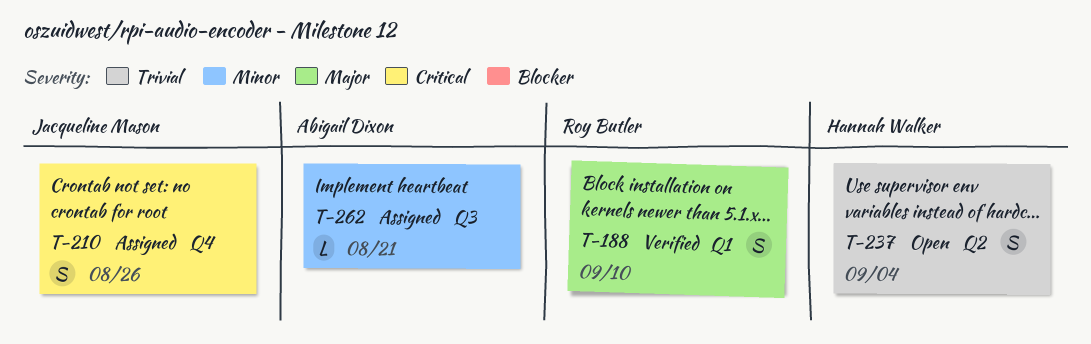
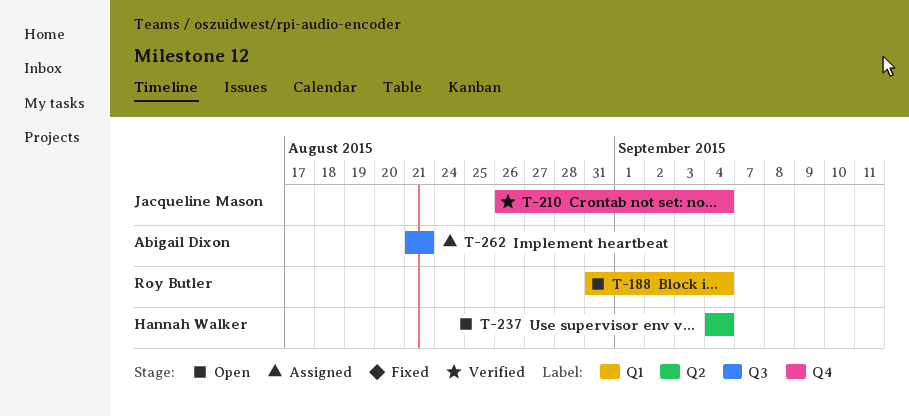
T-188, status: Verified -> Open
T-188, due: Sep 10 -> Sep 4
T-210, status: Assigned -> Verified
T-210, due: Aug 26 -> Sep 4

